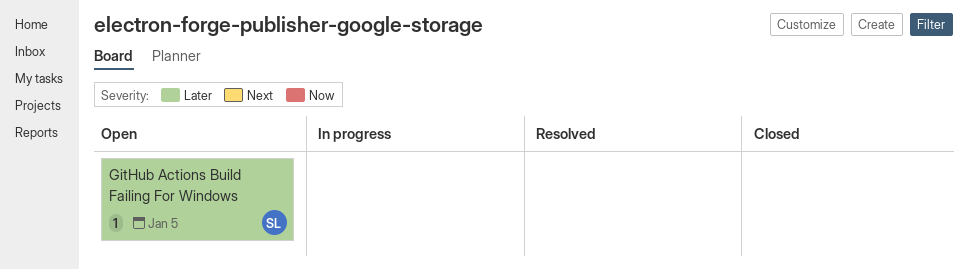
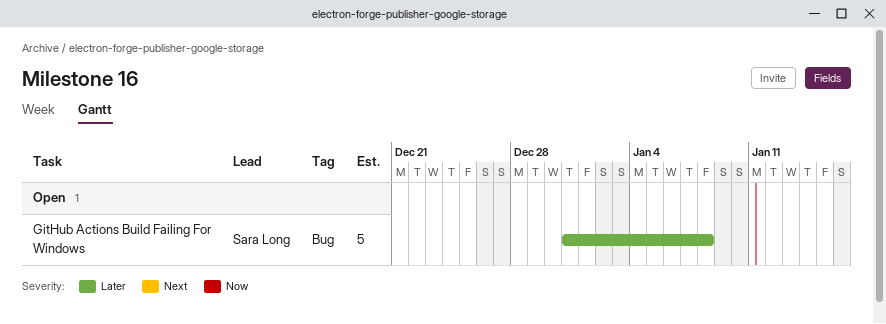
GitHub Actions Build Failing For Windows, estimate: 1 -> 5
GitHub Actions Build Failing For Windows, due: Jan 5 -> Jan 8

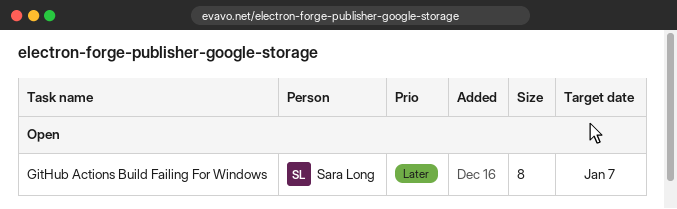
GitHub Actions Build Failing For Windows, estimate: 5 -> 8
GitHub Actions Build Failing For Windows, due: Jan 8 -> Jan 7

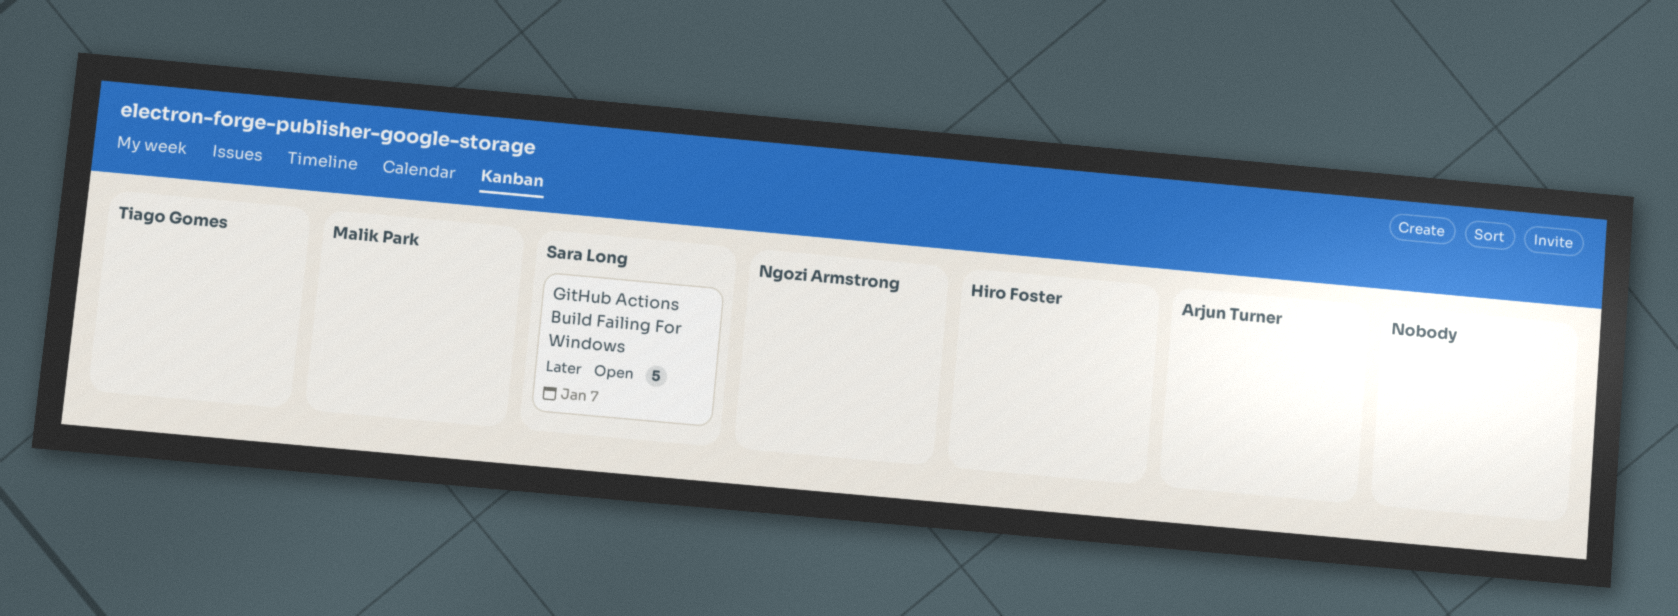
GitHub Actions Build Failing For Windows, estimate: 8 -> 5

